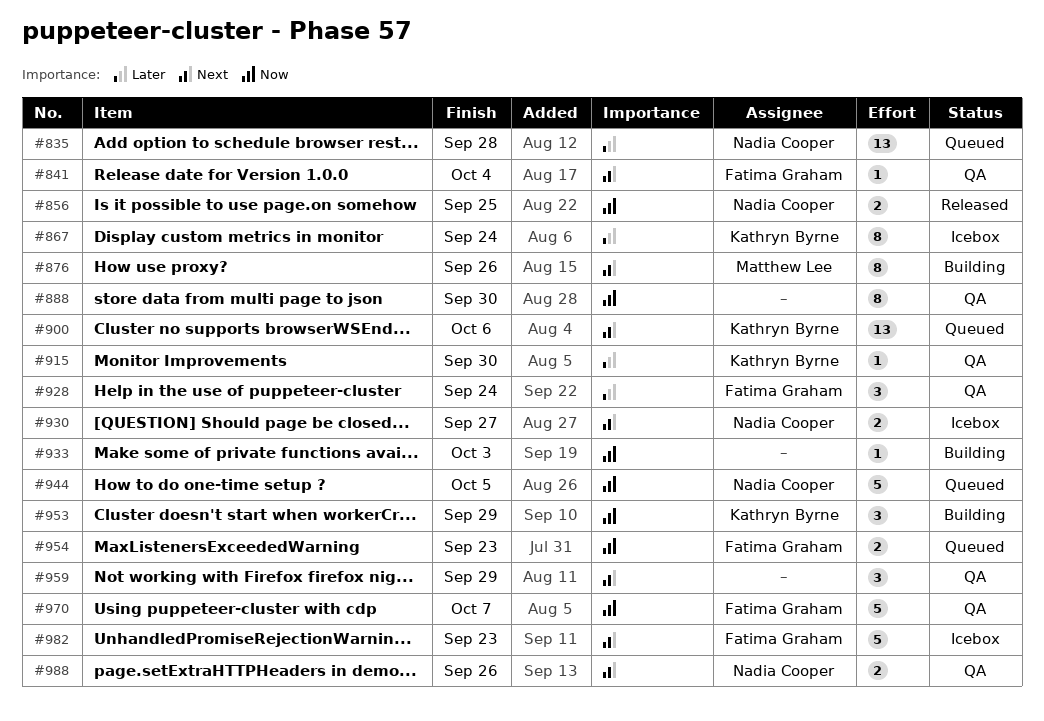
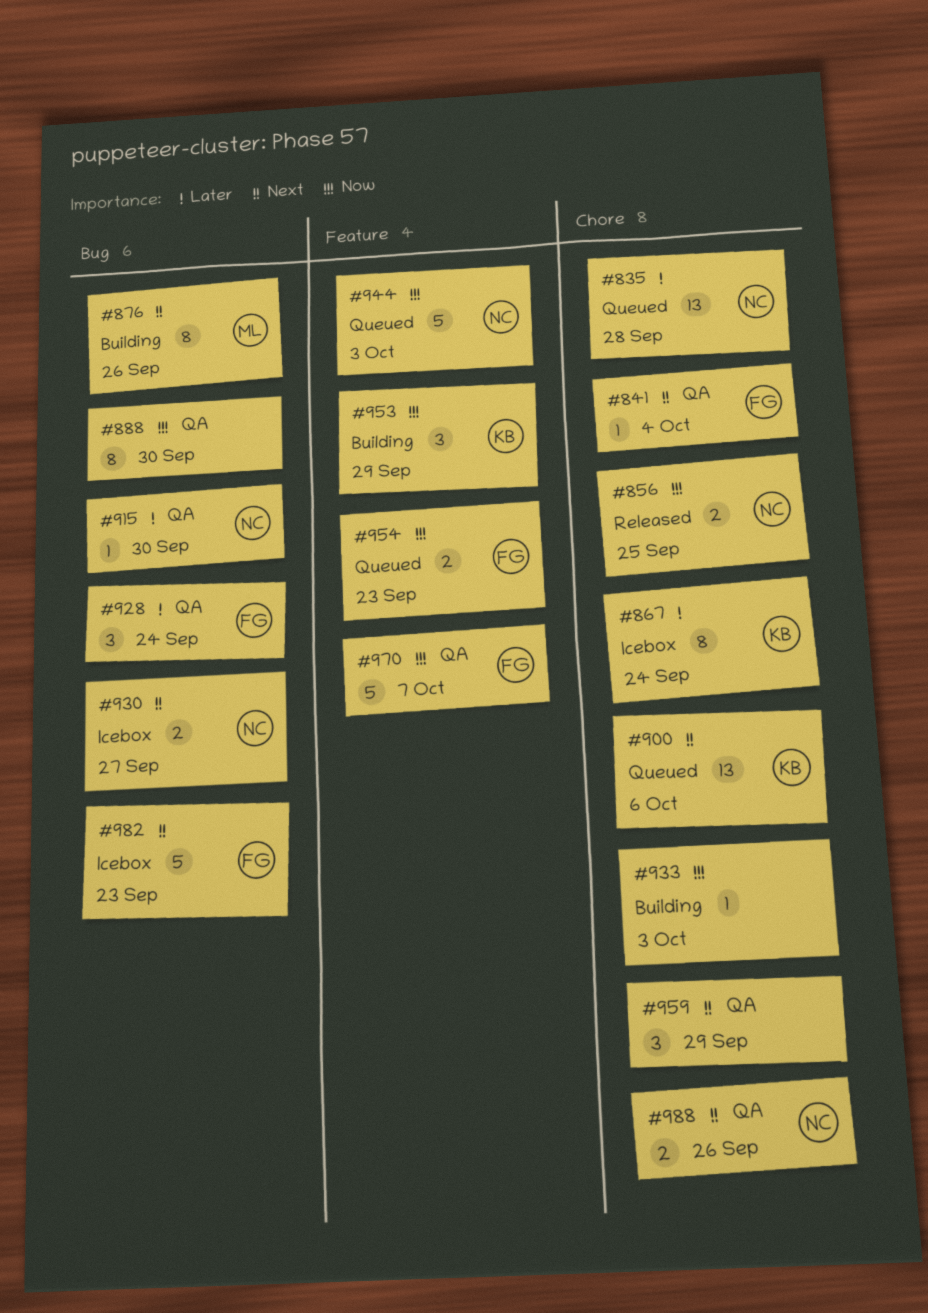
#915, owner: Kathryn Byrne -> Nadia Cooper
#944, due: Oct 5 -> Oct 3

